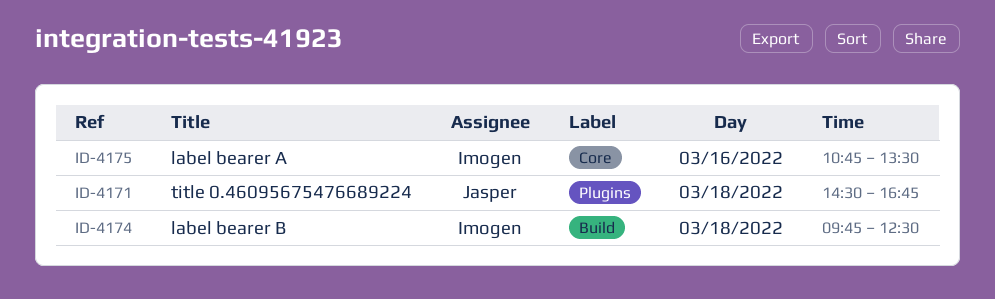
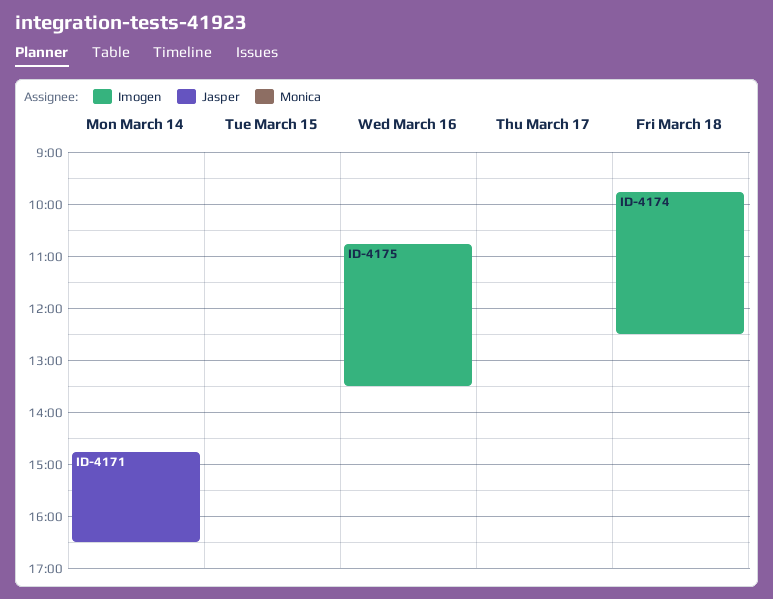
ID-4171, day: Mar 18 -> Mar 14
ID-4171, begins: 14:30 -> 14:45
ID-4171, ends: 16:45 -> 16:30

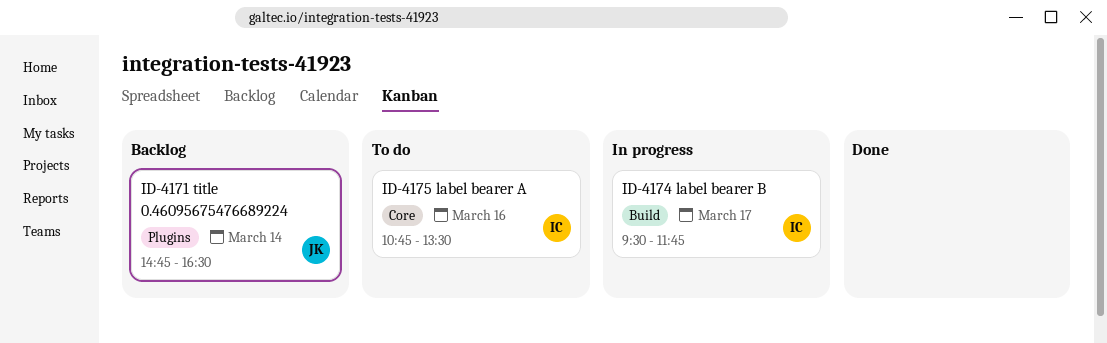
ID-4174, day: Mar 18 -> Mar 17
ID-4174, begins: 09:45 -> 09:30
ID-4174, ends: 12:30 -> 11:45

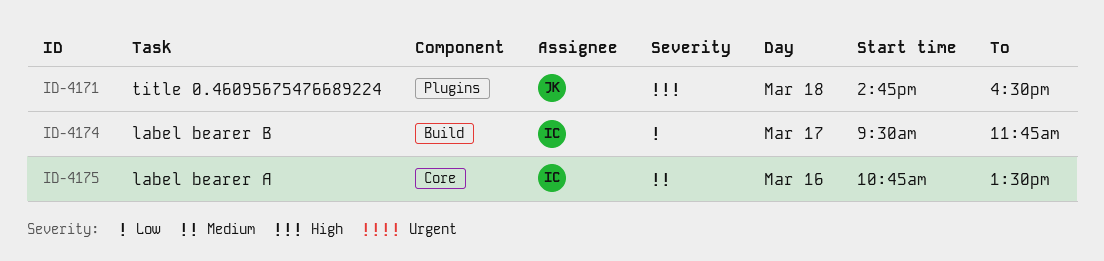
ID-4171, day: Mar 14 -> Mar 18

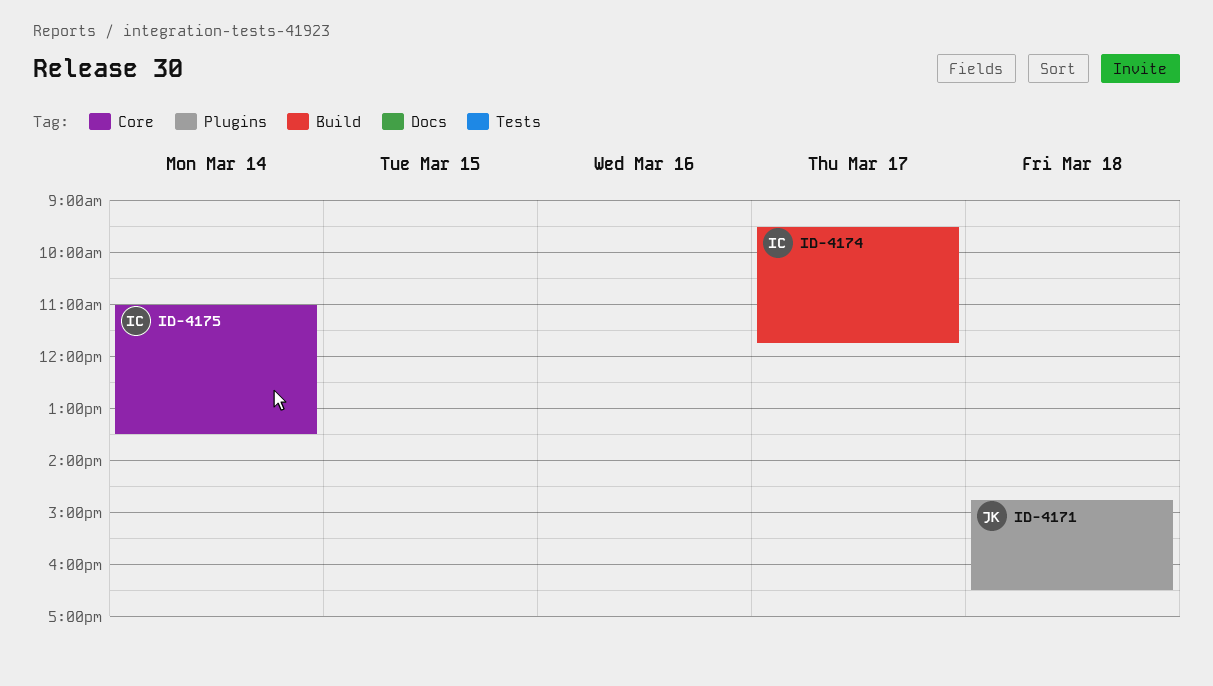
ID-4175, day: Mar 16 -> Mar 14
ID-4175, begins: 10:45 -> 11:00

